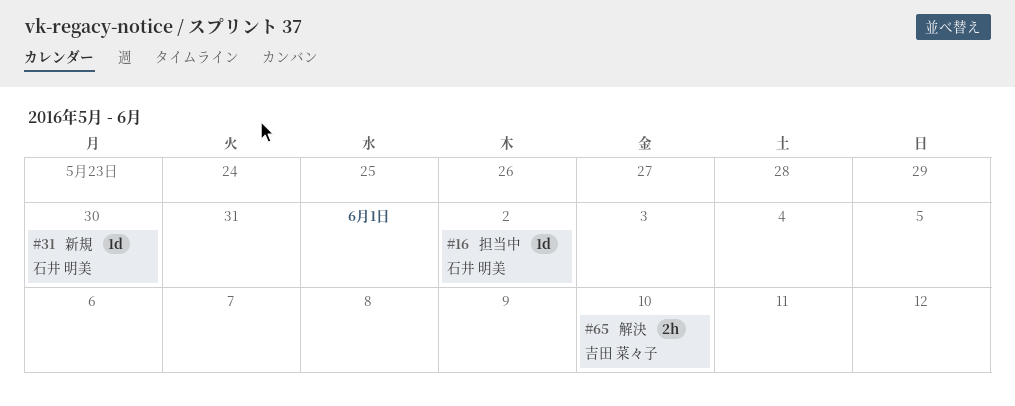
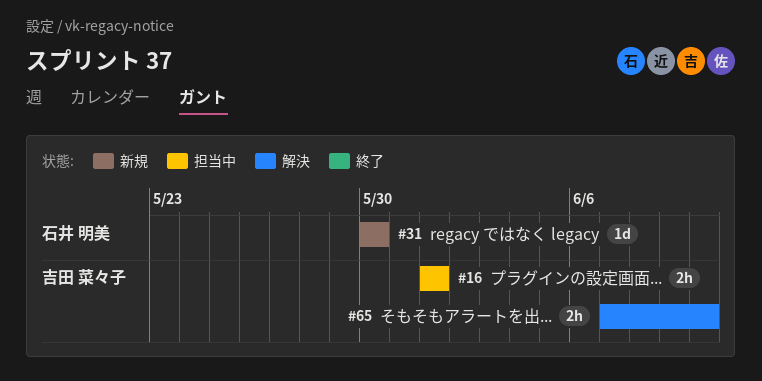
#16, owner: 石井 明美 -> 吉田 菜々子
#16, estimate: 1d -> 2h
#16, due: Jun 2 -> Jun 1

